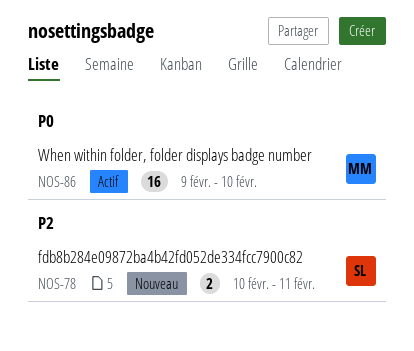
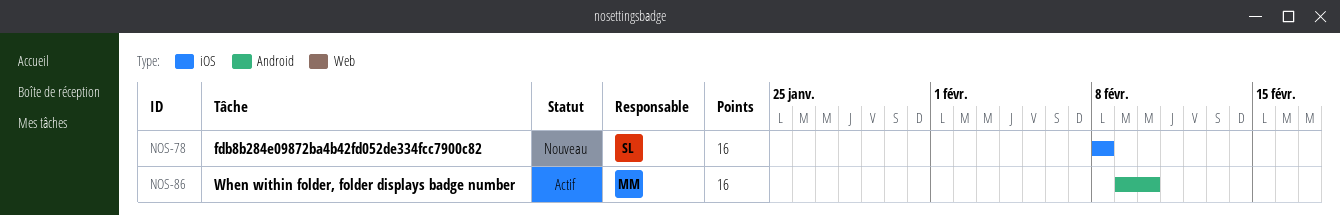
NOS-78, estimate: 2 -> 16
NOS-78, start: Feb 10 -> Feb 8
NOS-78, due: Feb 11 -> Feb 8

